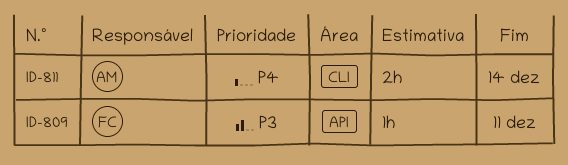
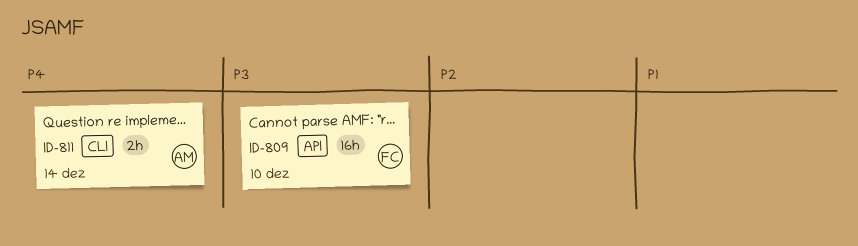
ID-809, estimate: 1h -> 16h
ID-809, due: Dec 11 -> Dec 10

